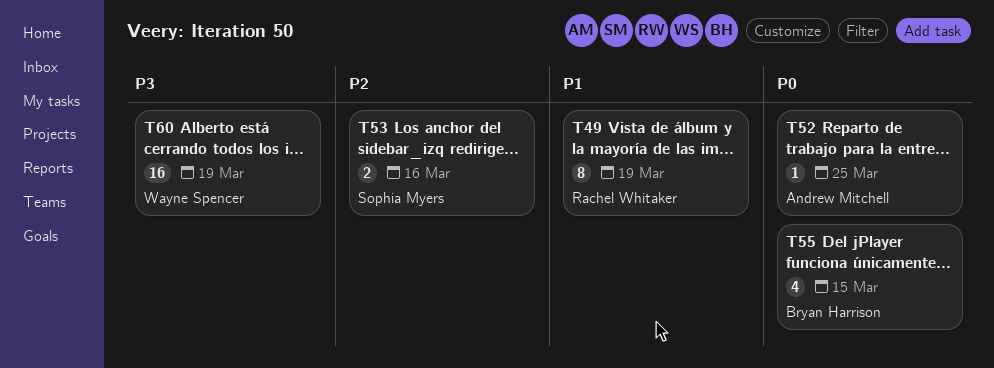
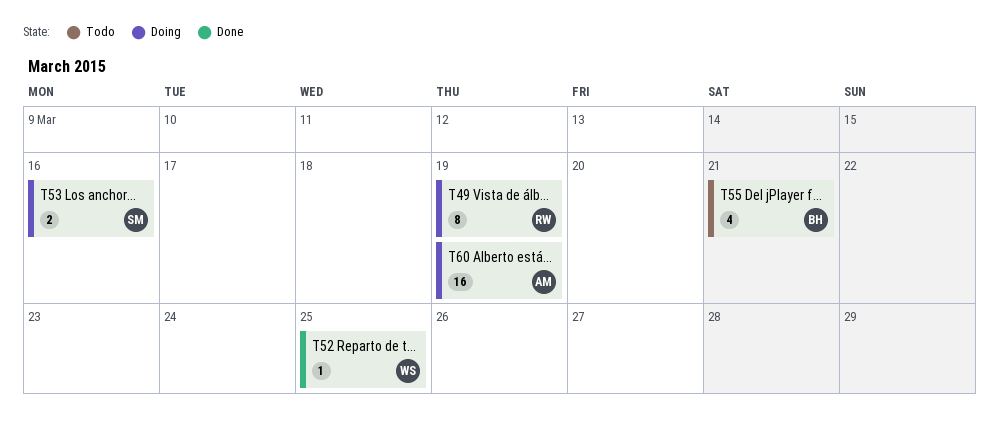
T52, owner: Andrew Mitchell -> Wayne Spencer
T55, due: Mar 15 -> Mar 21
T60, owner: Wayne Spencer -> Andrew Mitchell

